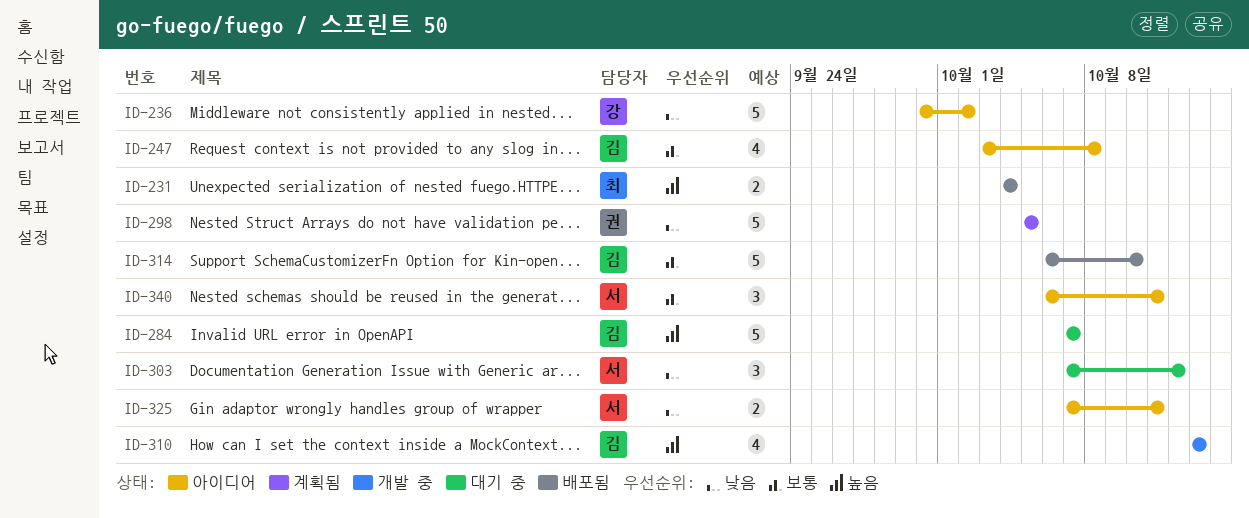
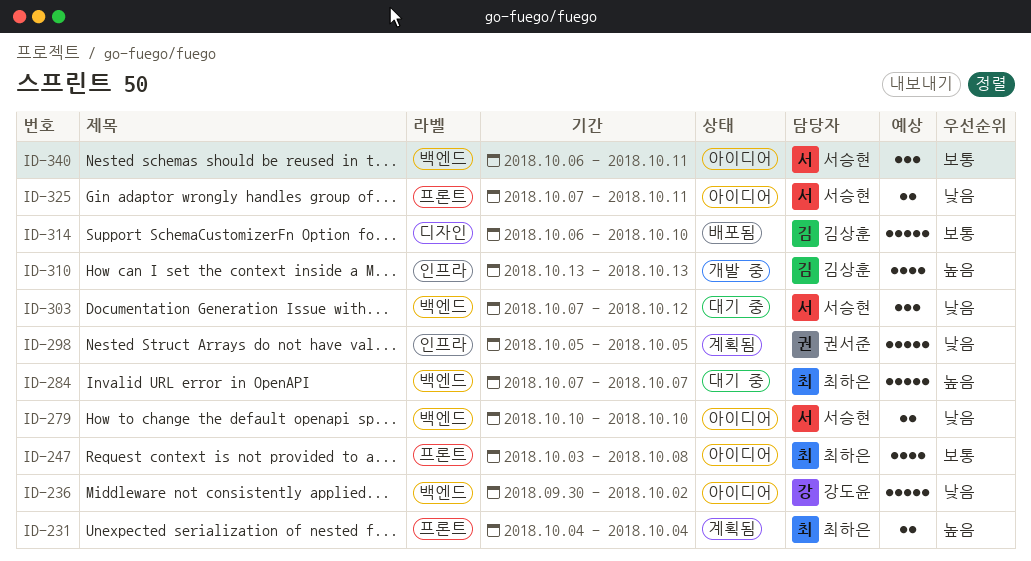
ID-231, status: 배포됨 -> 계획됨
ID-247, owner: 김상훈 -> 최하은
ID-279: none -> present
ID-284, owner: 김상훈 -> 최하은

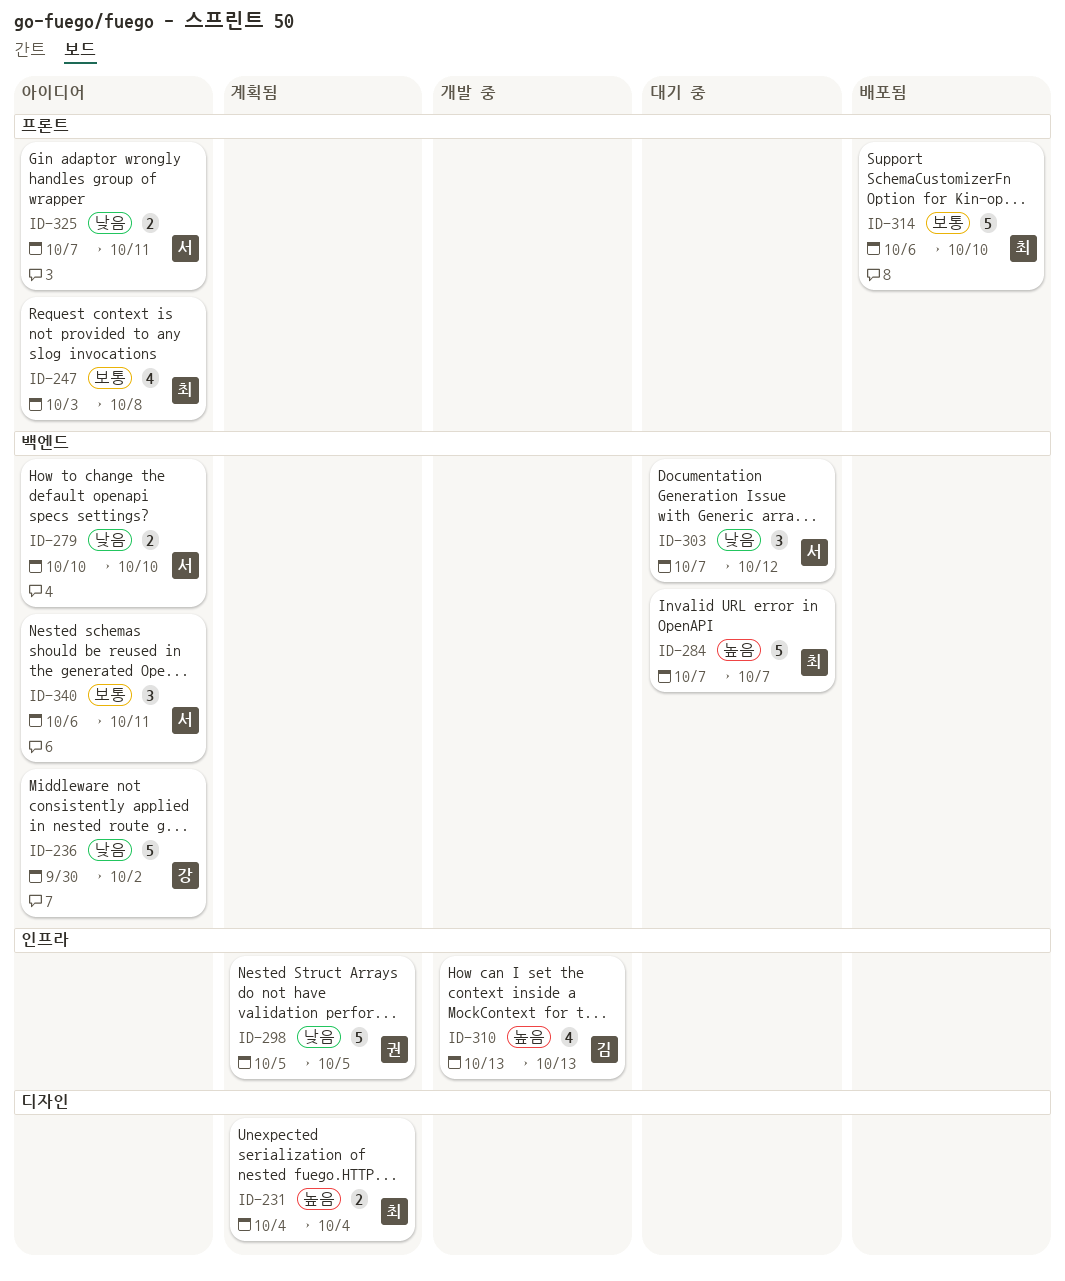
ID-231, label: 프론트 -> 디자인
ID-314, owner: 김상훈 -> 최하은
ID-314, label: 디자인 -> 프론트

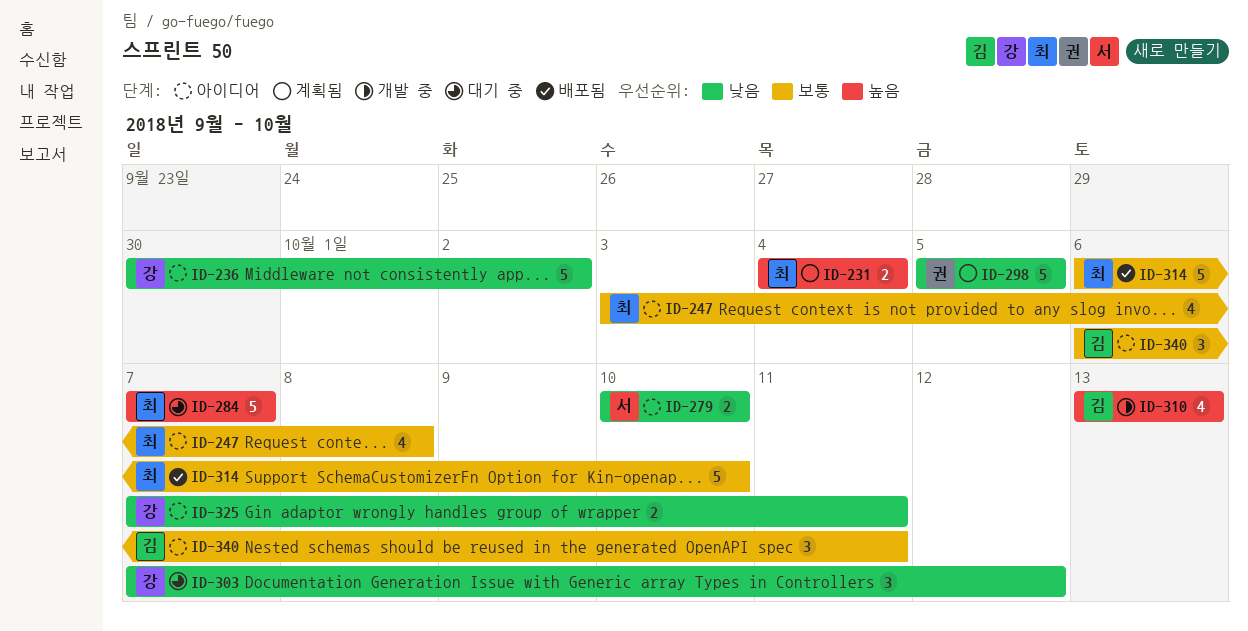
ID-303, owner: 서 -> 강
ID-325, owner: 서 -> 강
ID-340, owner: 서 -> 김

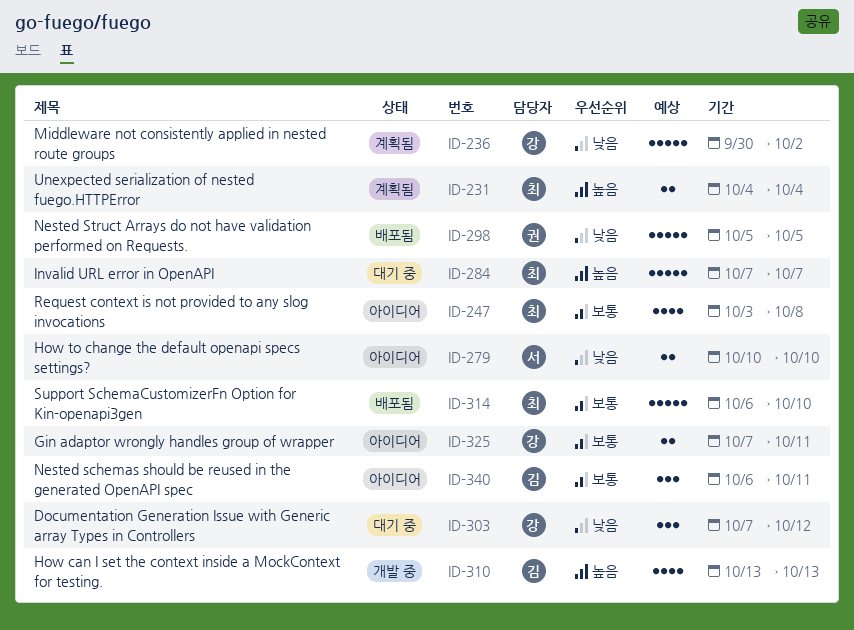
ID-236, status: 아이디어 -> 계획됨
ID-298, status: 계획됨 -> 배포됨
ID-325, priority: 낮음 -> 보통

